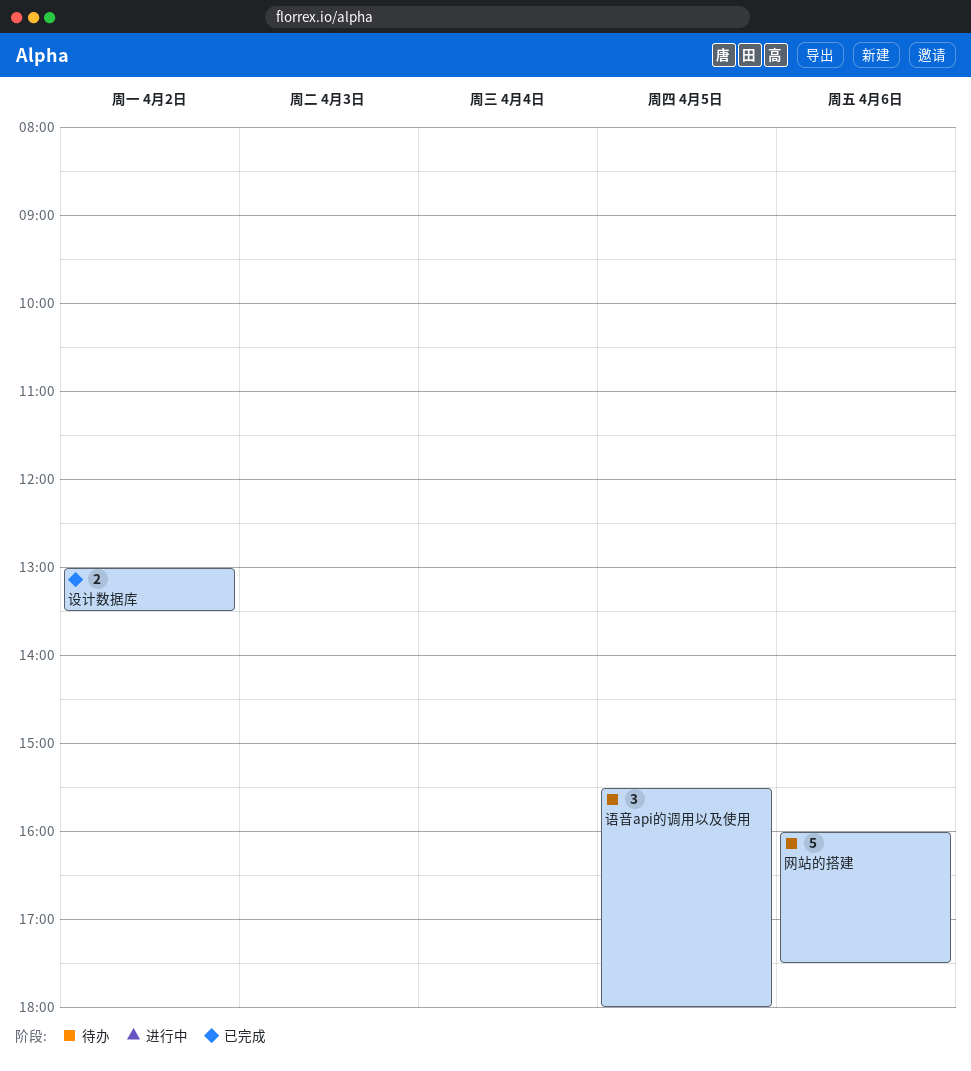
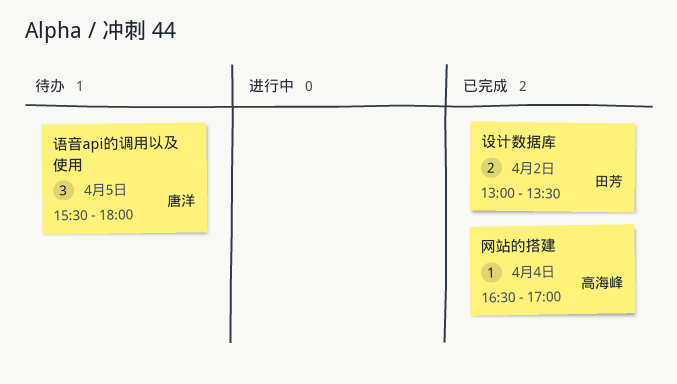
网站的搭建, status: 待办 -> 已完成
网站的搭建, estimate: 5 -> 1
网站的搭建, day: Apr 6 -> Apr 4
网站的搭建, begins: 16:00 -> 16:30
网站的搭建, ends: 17:30 -> 17:00

